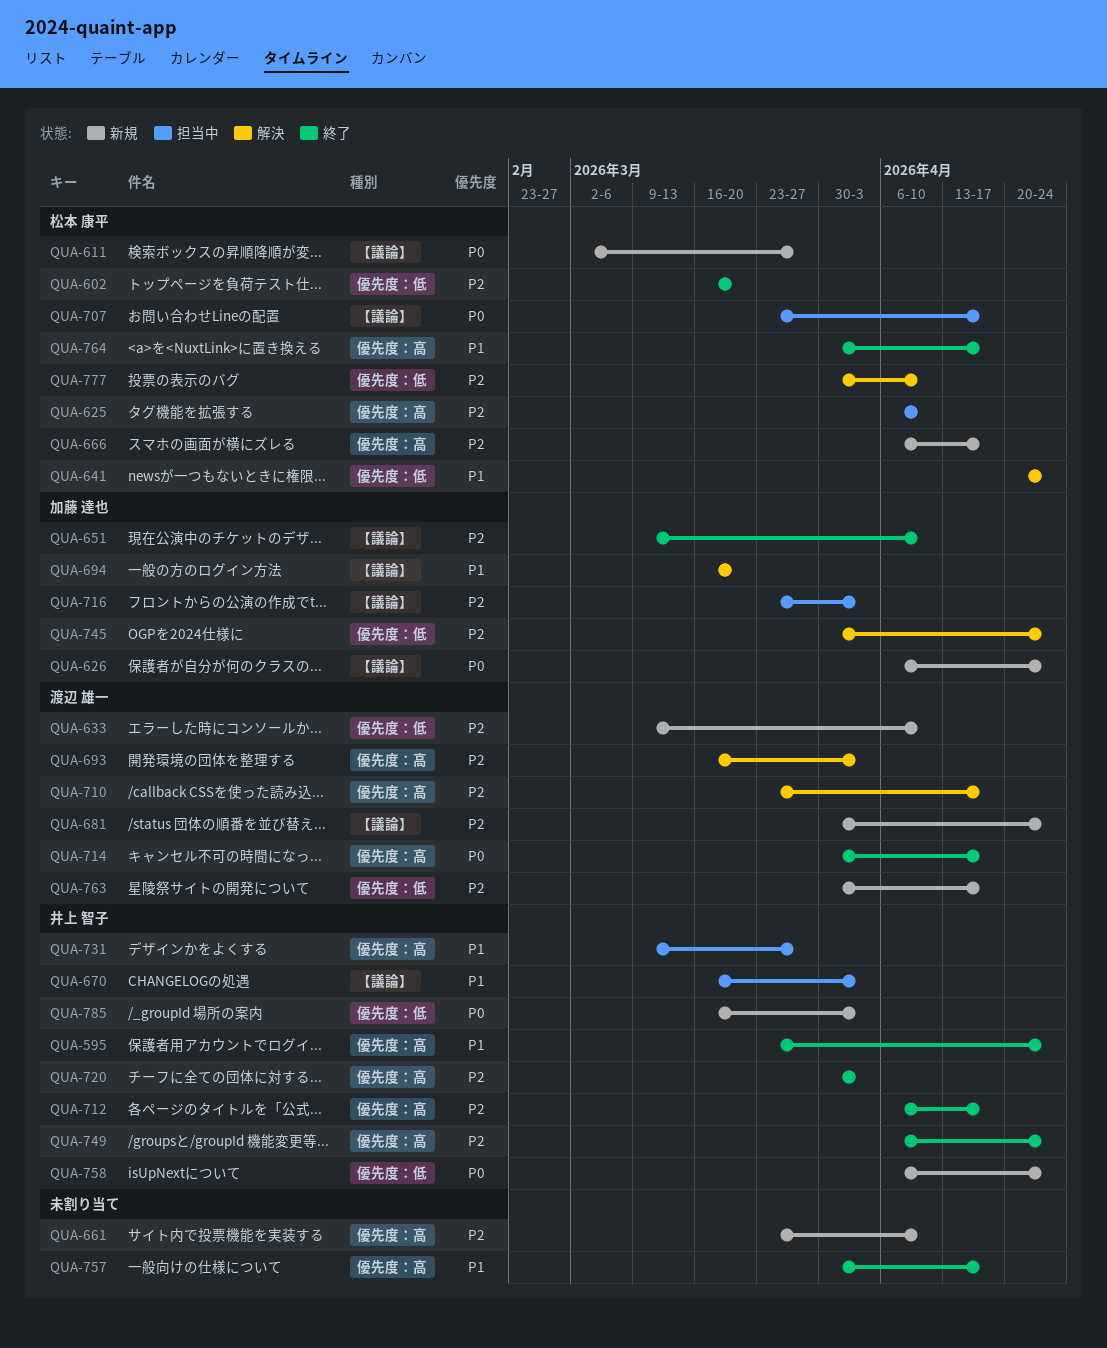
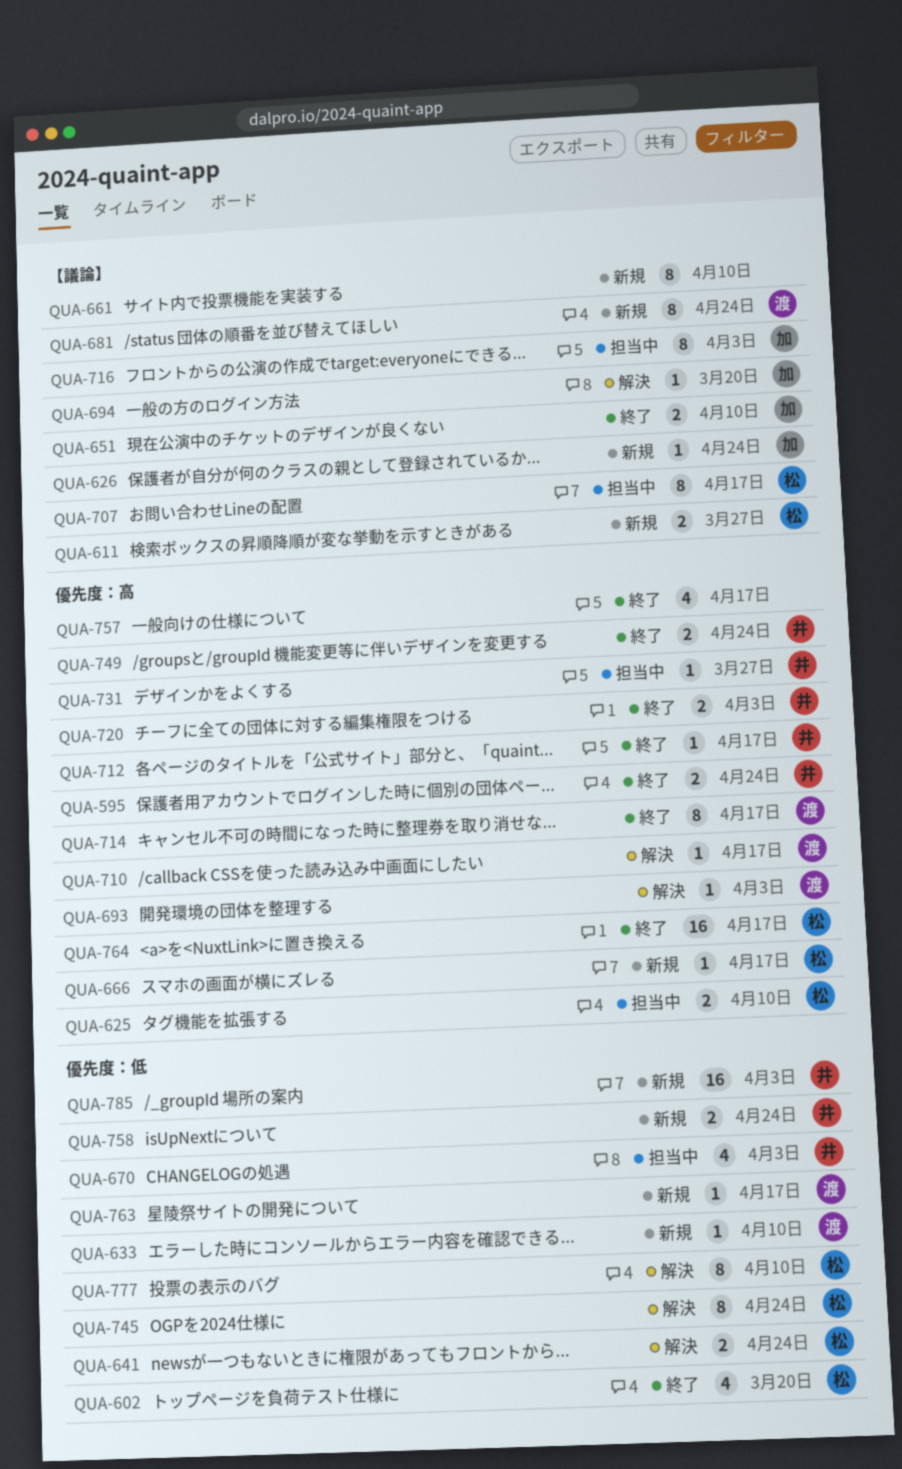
QUA-661, label: 優先度：高 -> 【議論】
QUA-670, label: 【議論】 -> 優先度：低
QUA-745, owner: 加藤 達也 -> 松本 康平

